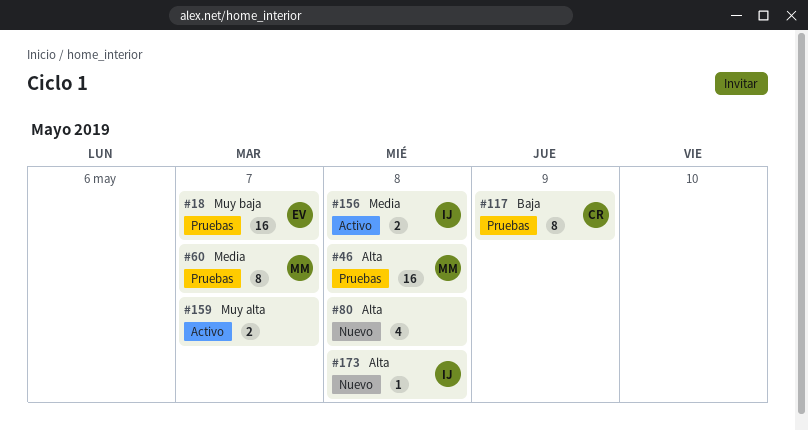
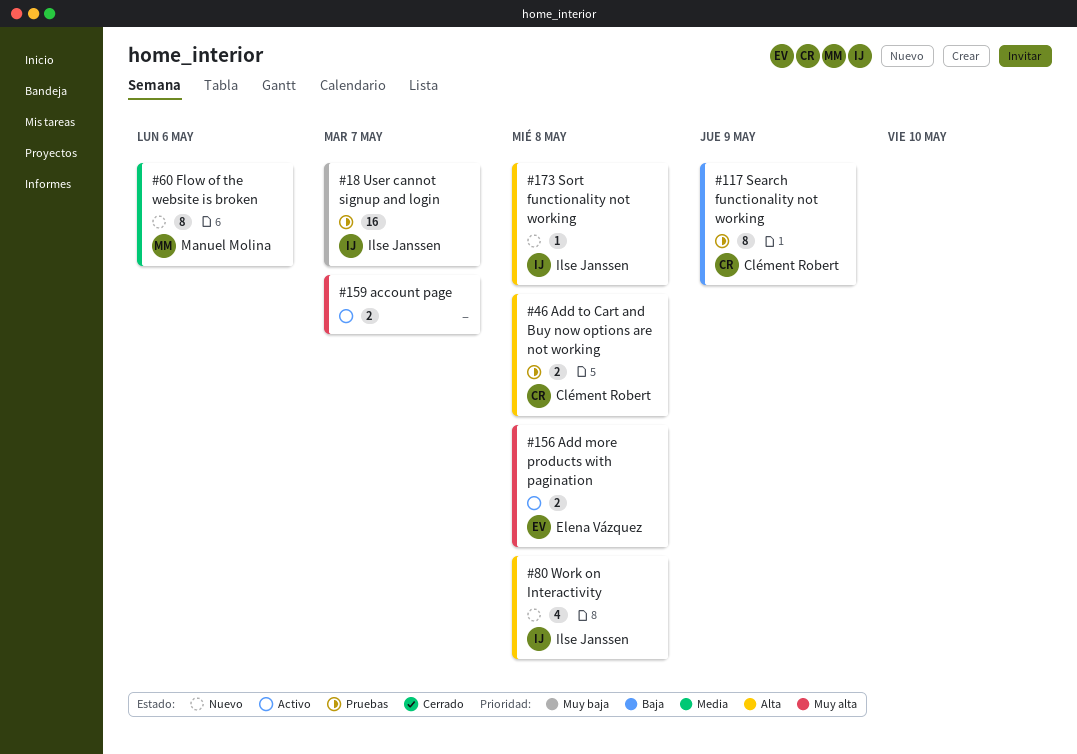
#18, owner: Elena Vázquez -> Ilse Janssen
#46, owner: Manuel Molina -> Clément Robert
#46, estimate: 16 -> 2
#60, status: Pruebas -> Nuevo
#60, due: May 7 -> May 6
#80, owner: none -> Ilse Janssen
#156, owner: Ilse Janssen -> Elena Vázquez
#156, priority: Media -> Muy alta

